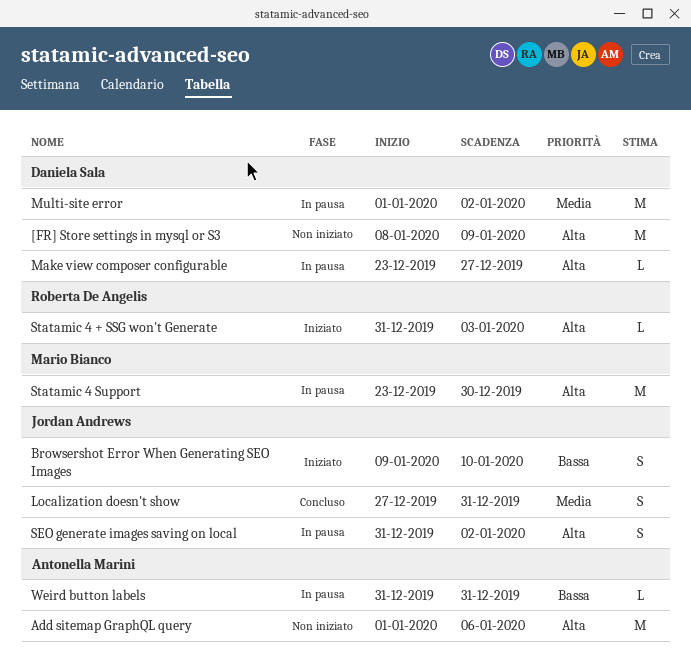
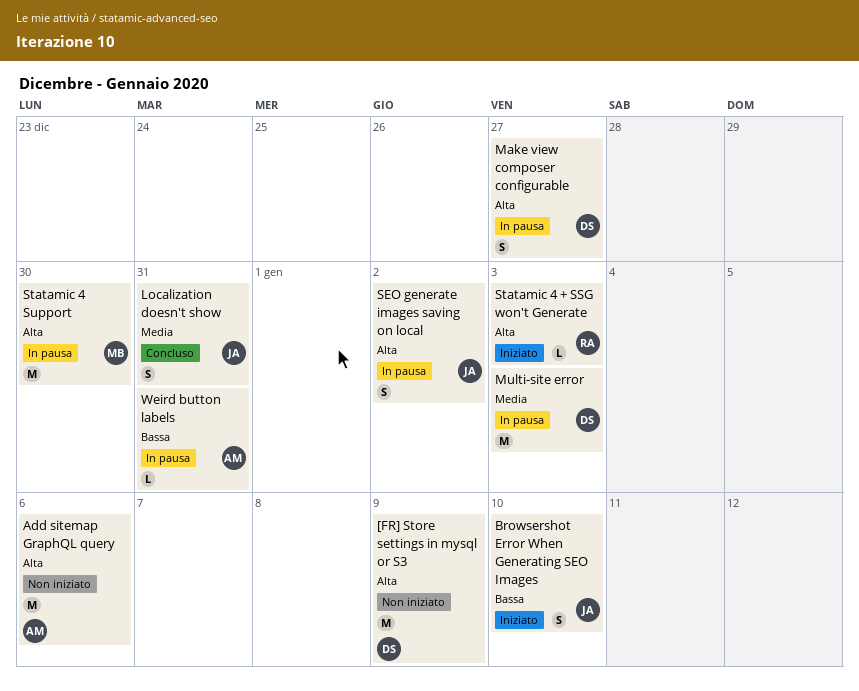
Make view composer configurable, estimate: L -> S
Multi-site error, due: Jan 2 -> Jan 3

